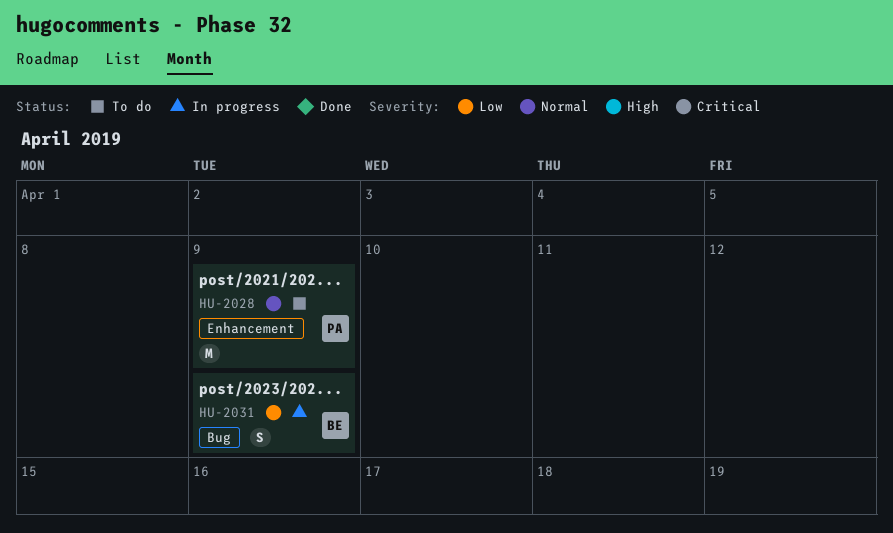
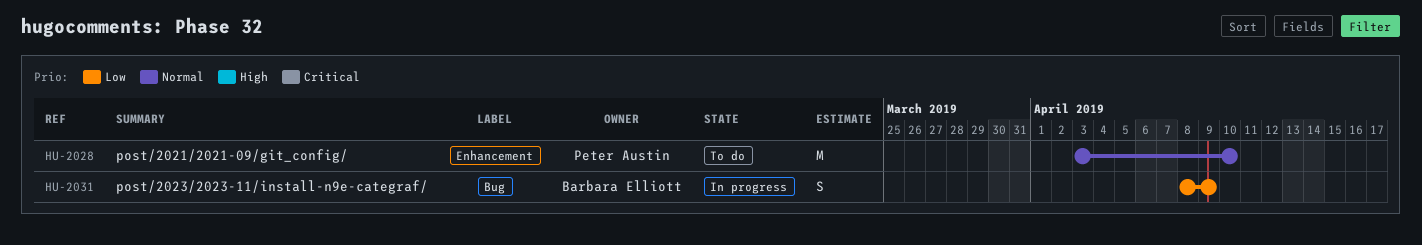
HU-2028, due: Apr 9 -> Apr 10

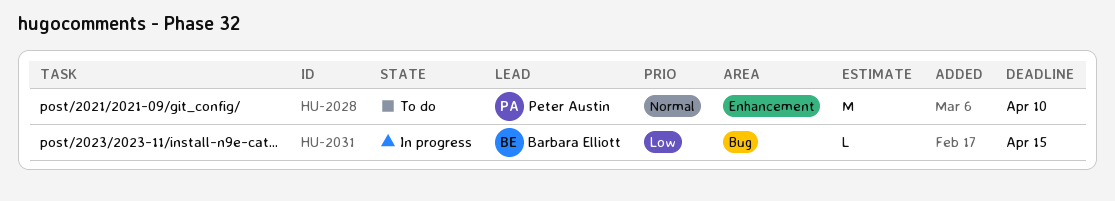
HU-2031, estimate: S -> L
HU-2031, due: Apr 9 -> Apr 15

